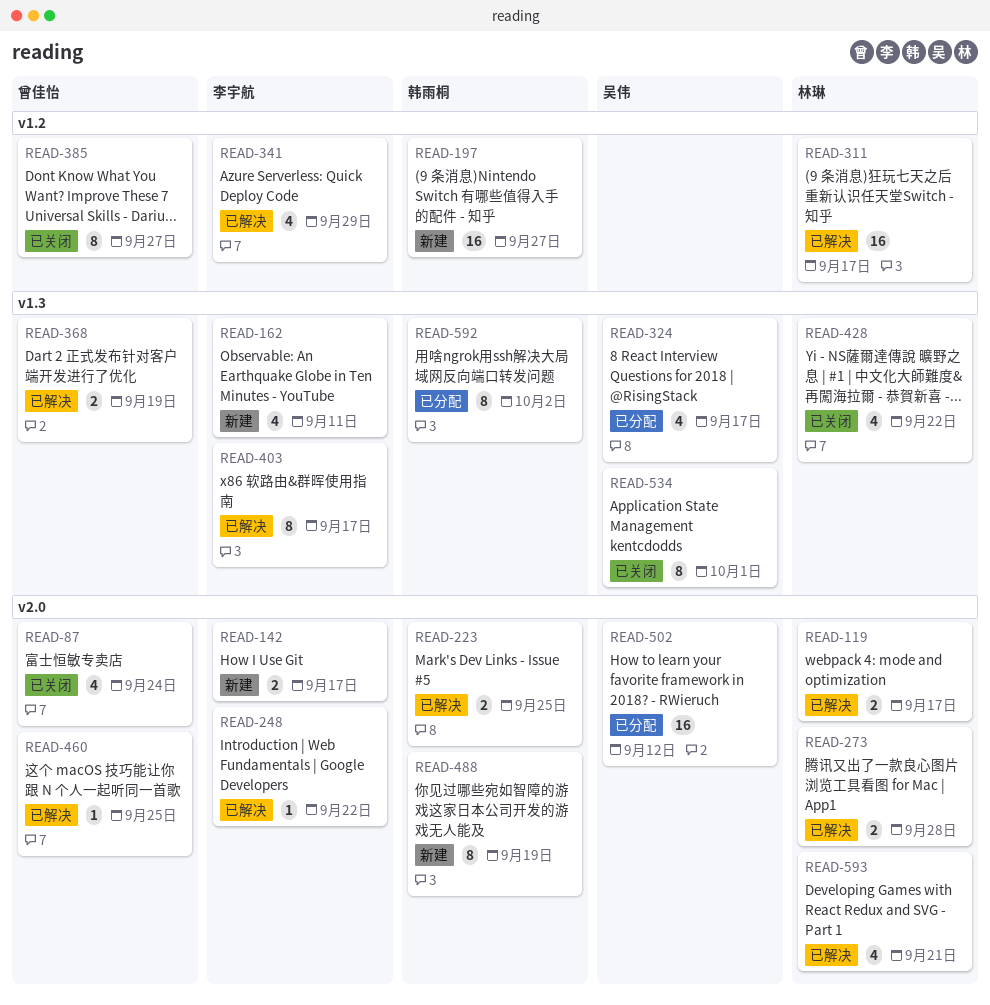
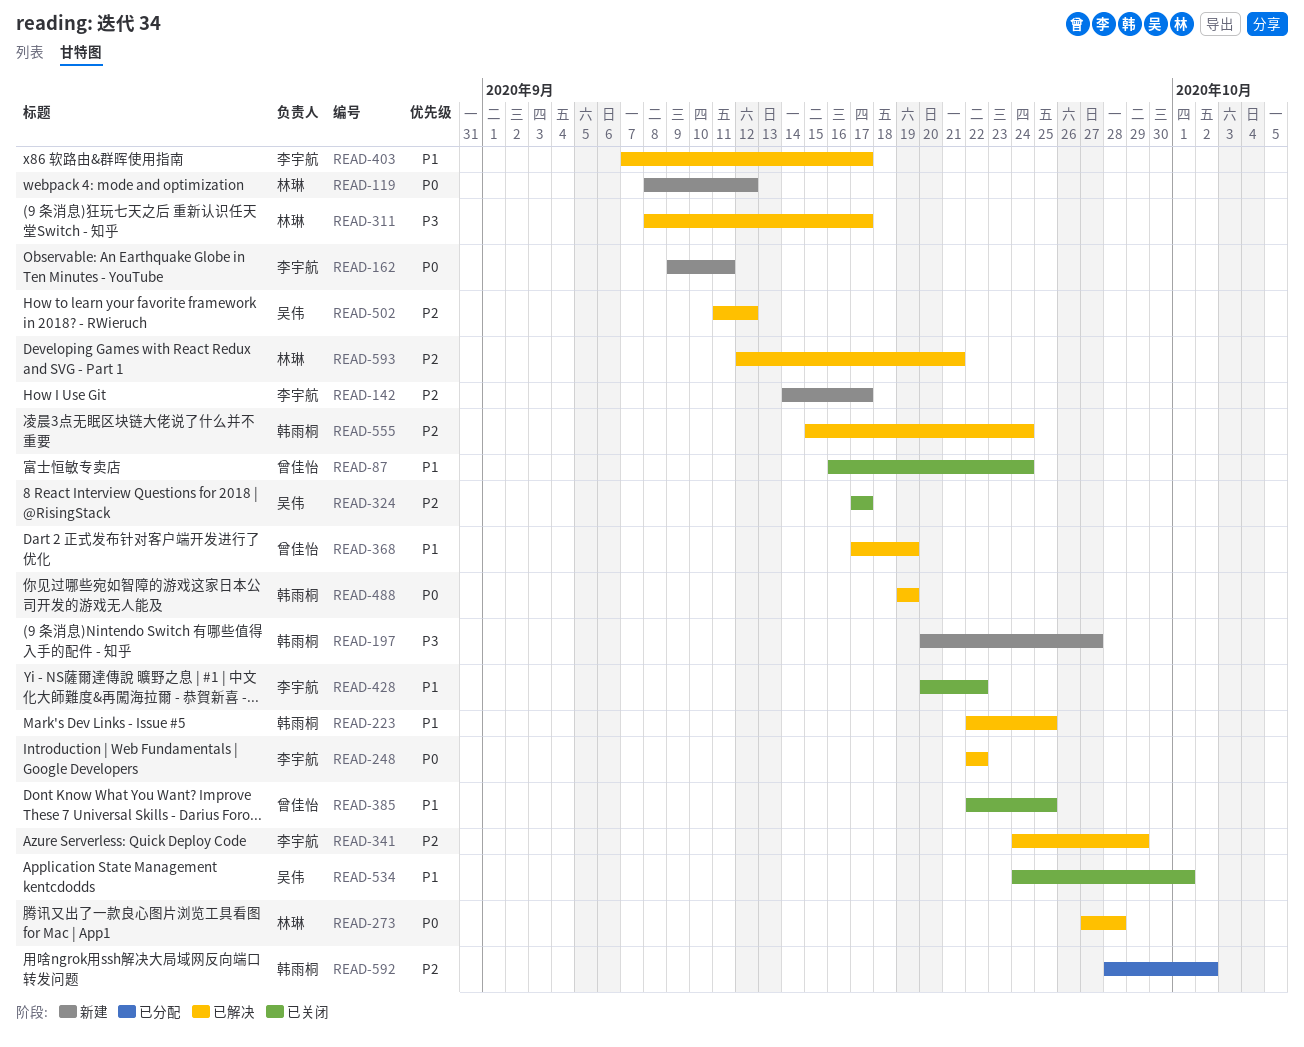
READ-119, status: 已解决 -> 新建
READ-119, due: Sep 17 -> Sep 12
READ-324, status: 已分配 -> 已关闭
READ-385, due: Sep 27 -> Sep 25
READ-428, owner: 林琳 -> 李宇航
READ-460: present -> none
READ-488, status: 新建 -> 已解决
READ-502, status: 已分配 -> 已解决
READ-555: none -> present

